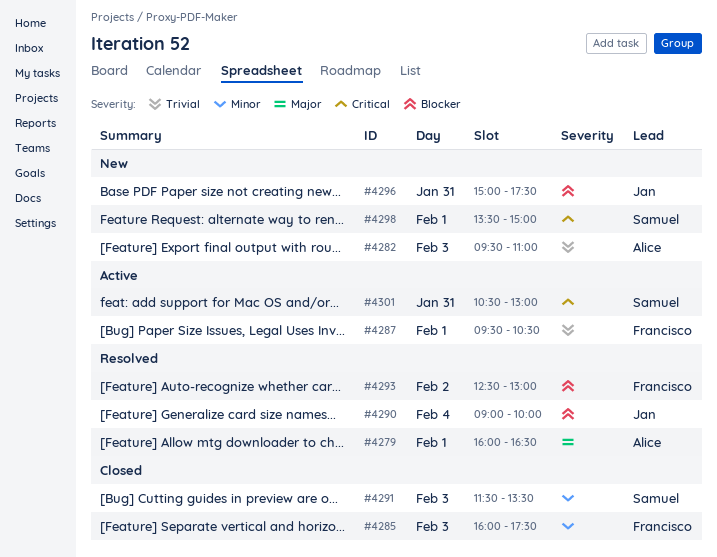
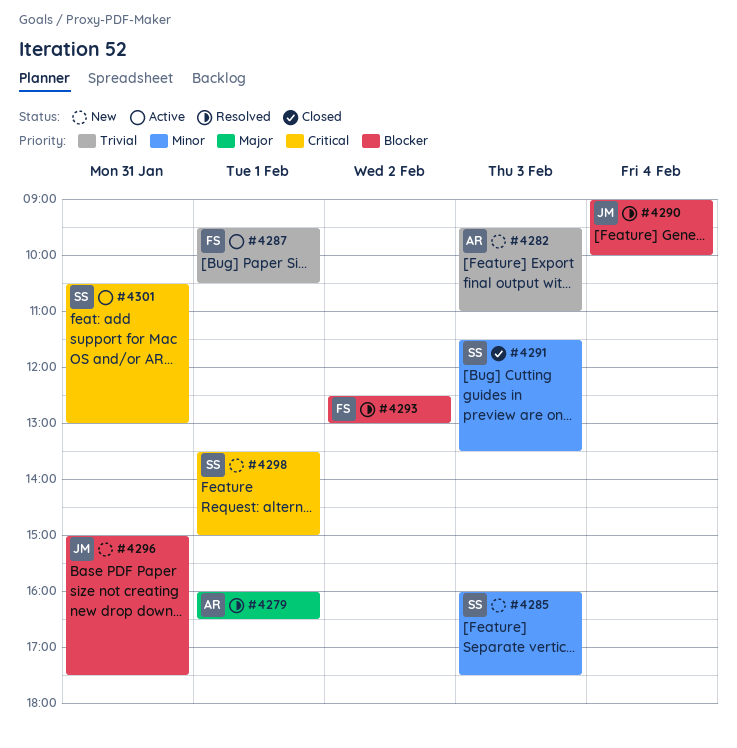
#4285, status: Closed -> New
#4285, owner: Francisco -> Samuel

